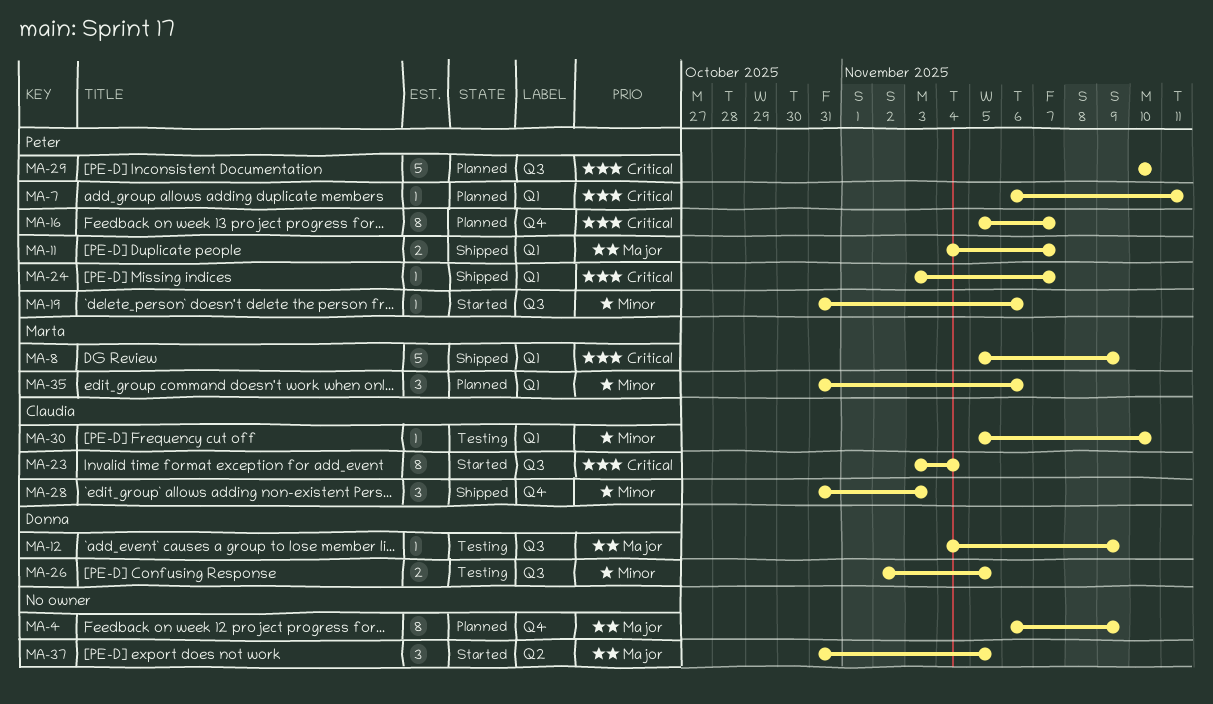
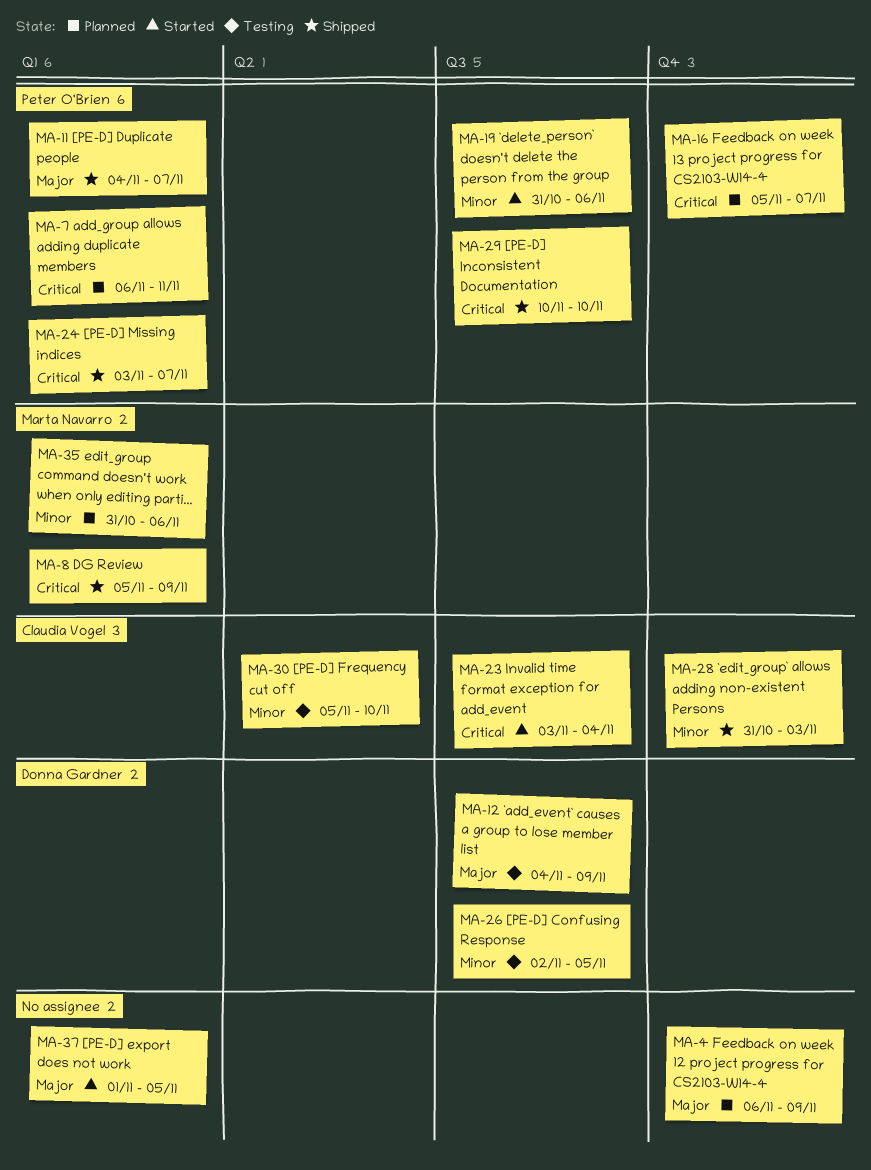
MA-29, status: Planned -> Shipped
MA-30, label: Q1 -> Q2
MA-37, label: Q2 -> Q1
MA-37, start: Oct 31 -> Nov 1

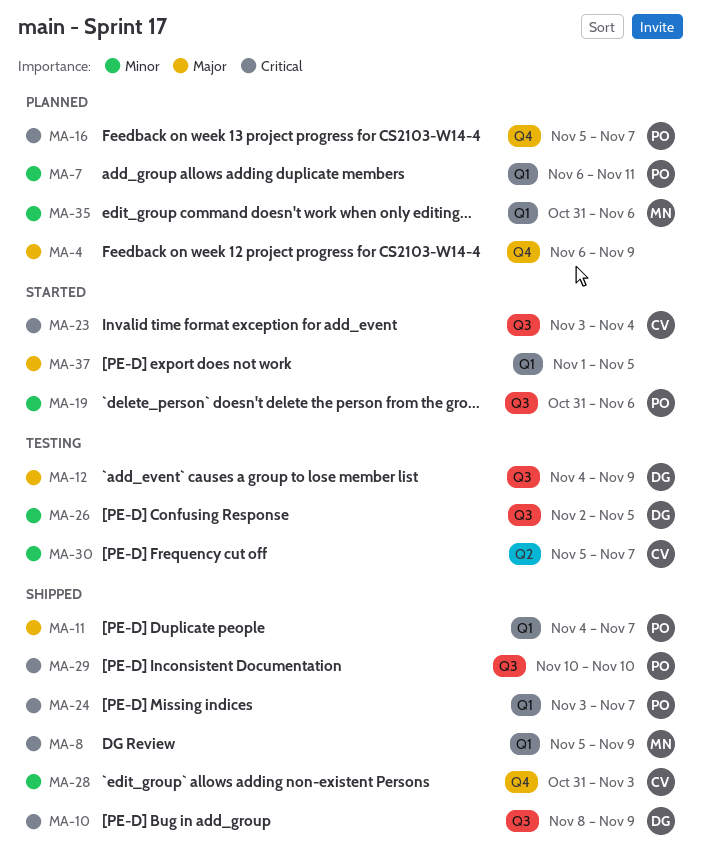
MA-7, priority: Critical -> Minor
MA-10: none -> present
MA-30, due: Nov 10 -> Nov 7

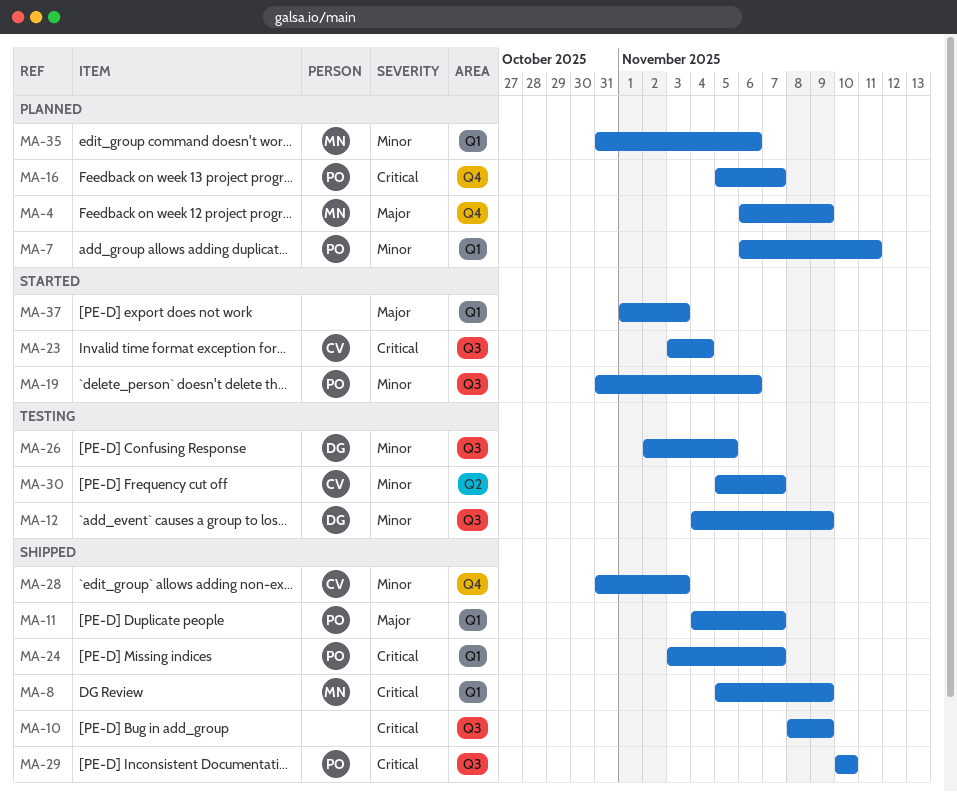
MA-4, owner: none -> MN
MA-10, owner: DG -> none
MA-12, priority: Major -> Minor
MA-37, due: Nov 5 -> Nov 3

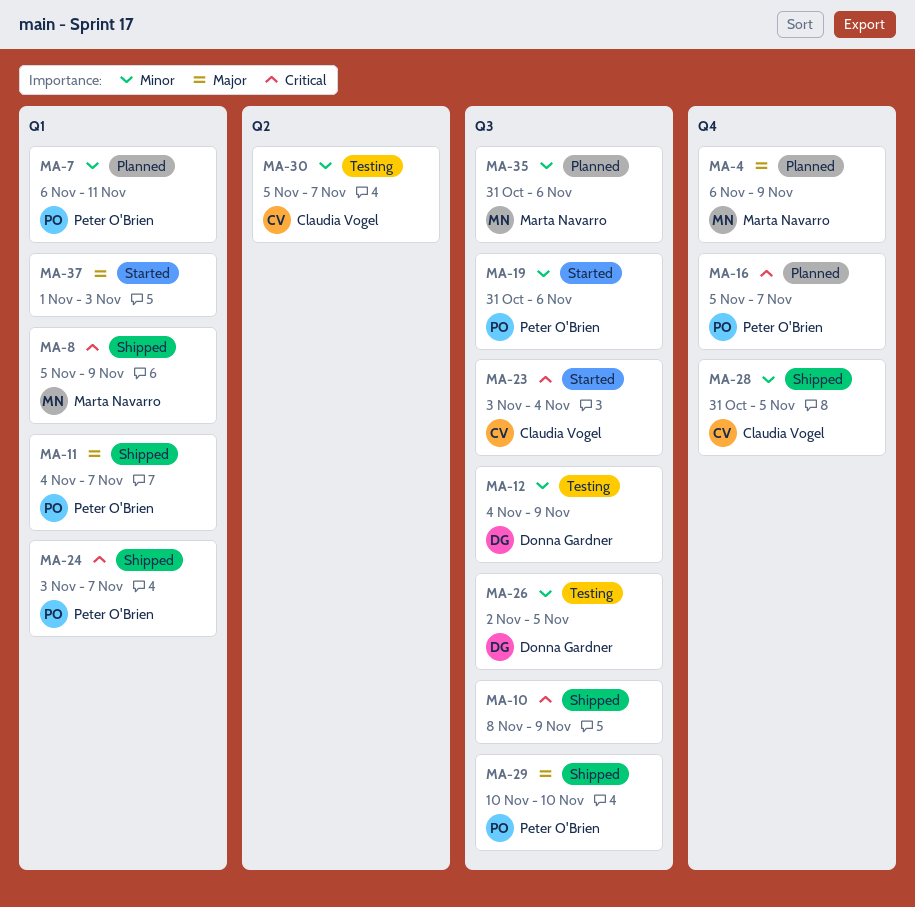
MA-28, due: Nov 3 -> Nov 5
MA-29, priority: Critical -> Major
MA-35, label: Q1 -> Q3

